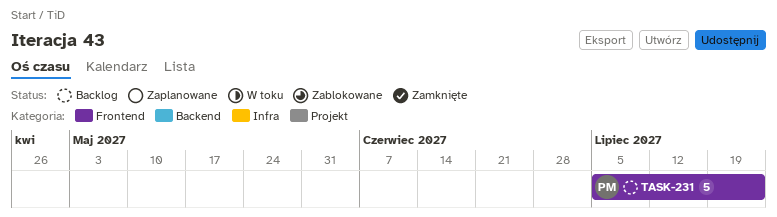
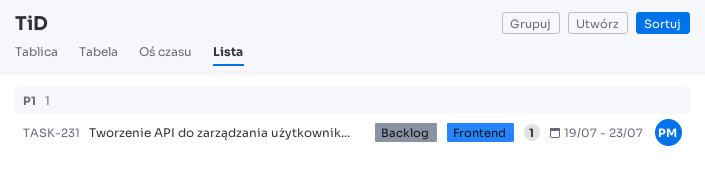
TASK-231, estimate: 5 -> 1
TASK-231, start: Jul 5 -> Jul 19

